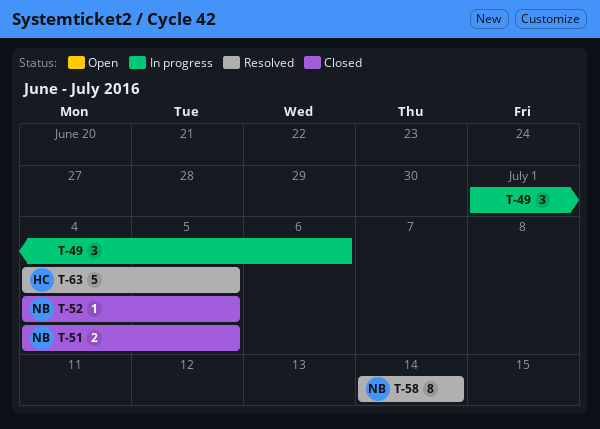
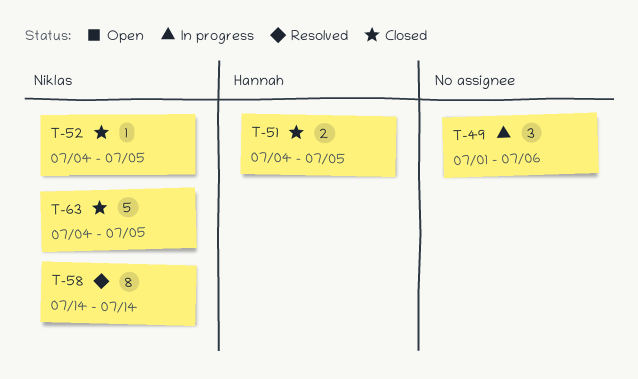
T-51, owner: Niklas -> Hannah
T-63, status: Resolved -> Closed
T-63, owner: Hannah -> Niklas

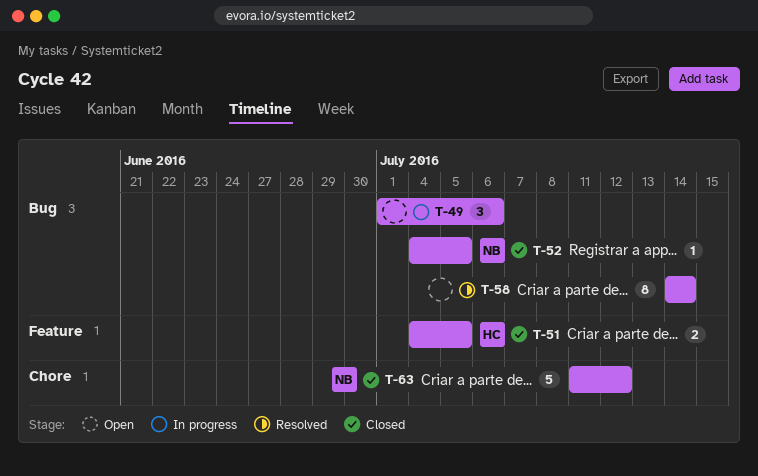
T-58, owner: Niklas -> none
T-63, start: Jul 4 -> Jul 11
T-63, due: Jul 5 -> Jul 12

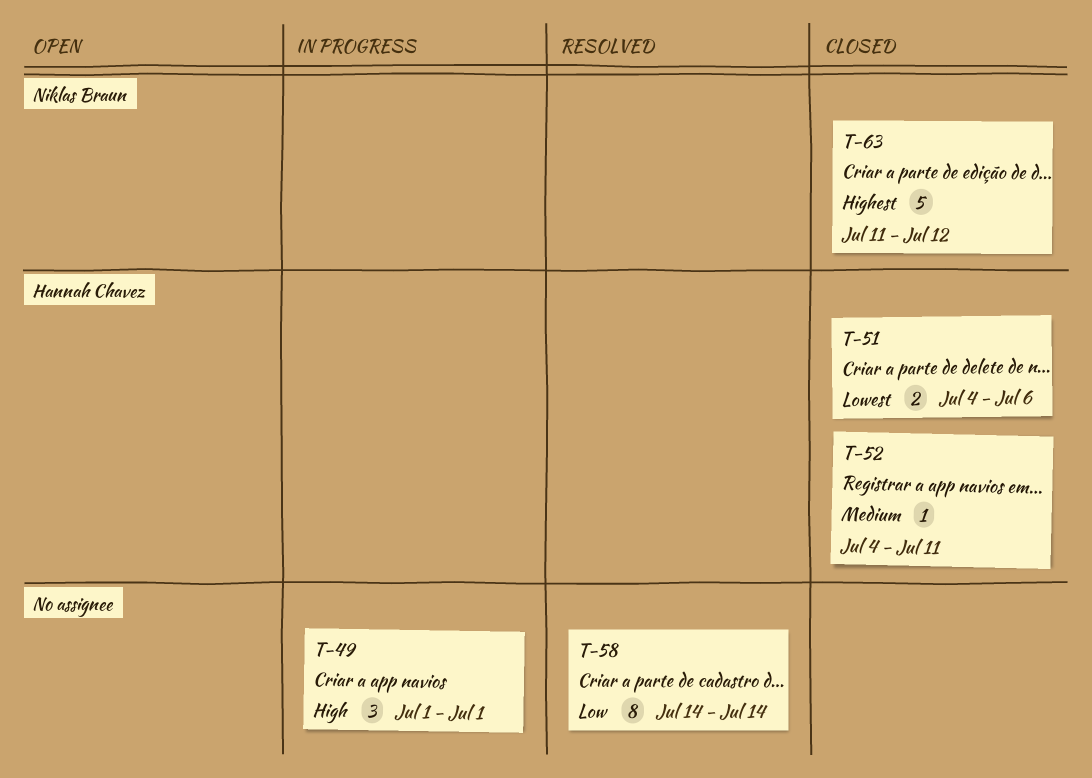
T-49, due: Jul 6 -> Jul 1
T-51, due: Jul 5 -> Jul 6
T-52, owner: Niklas Braun -> Hannah Chavez
T-52, due: Jul 5 -> Jul 11

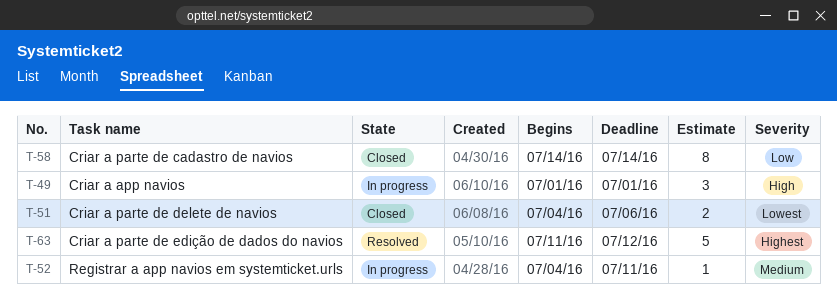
T-52, status: Closed -> In progress
T-58, status: Resolved -> Closed
T-63, status: Closed -> Resolved

